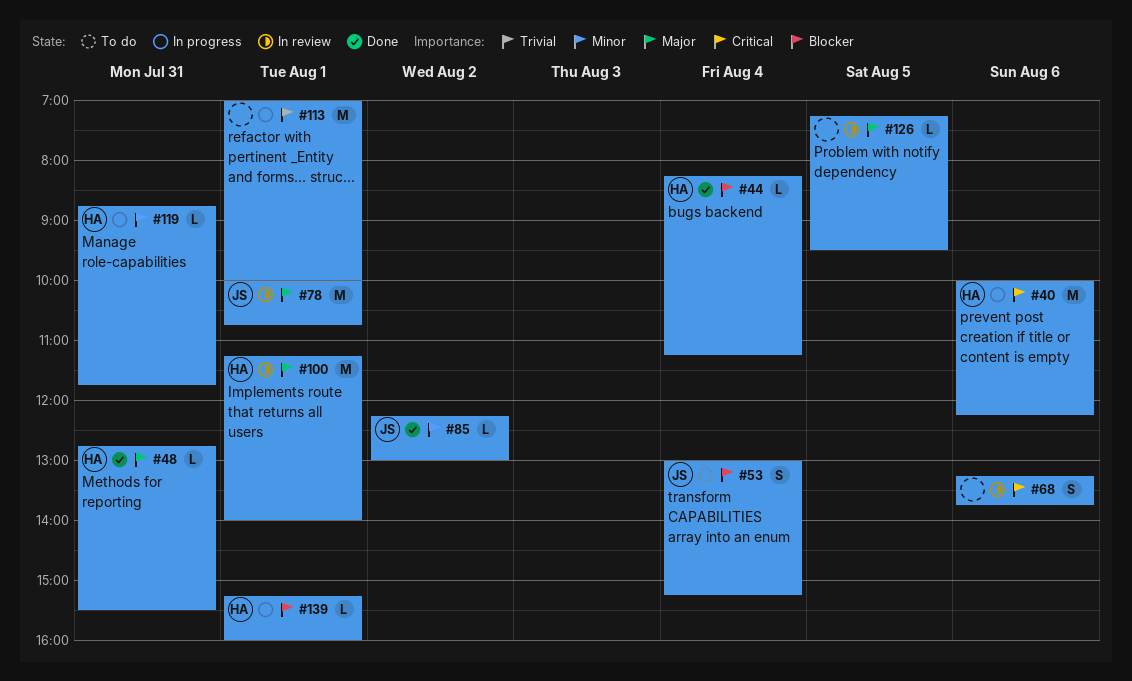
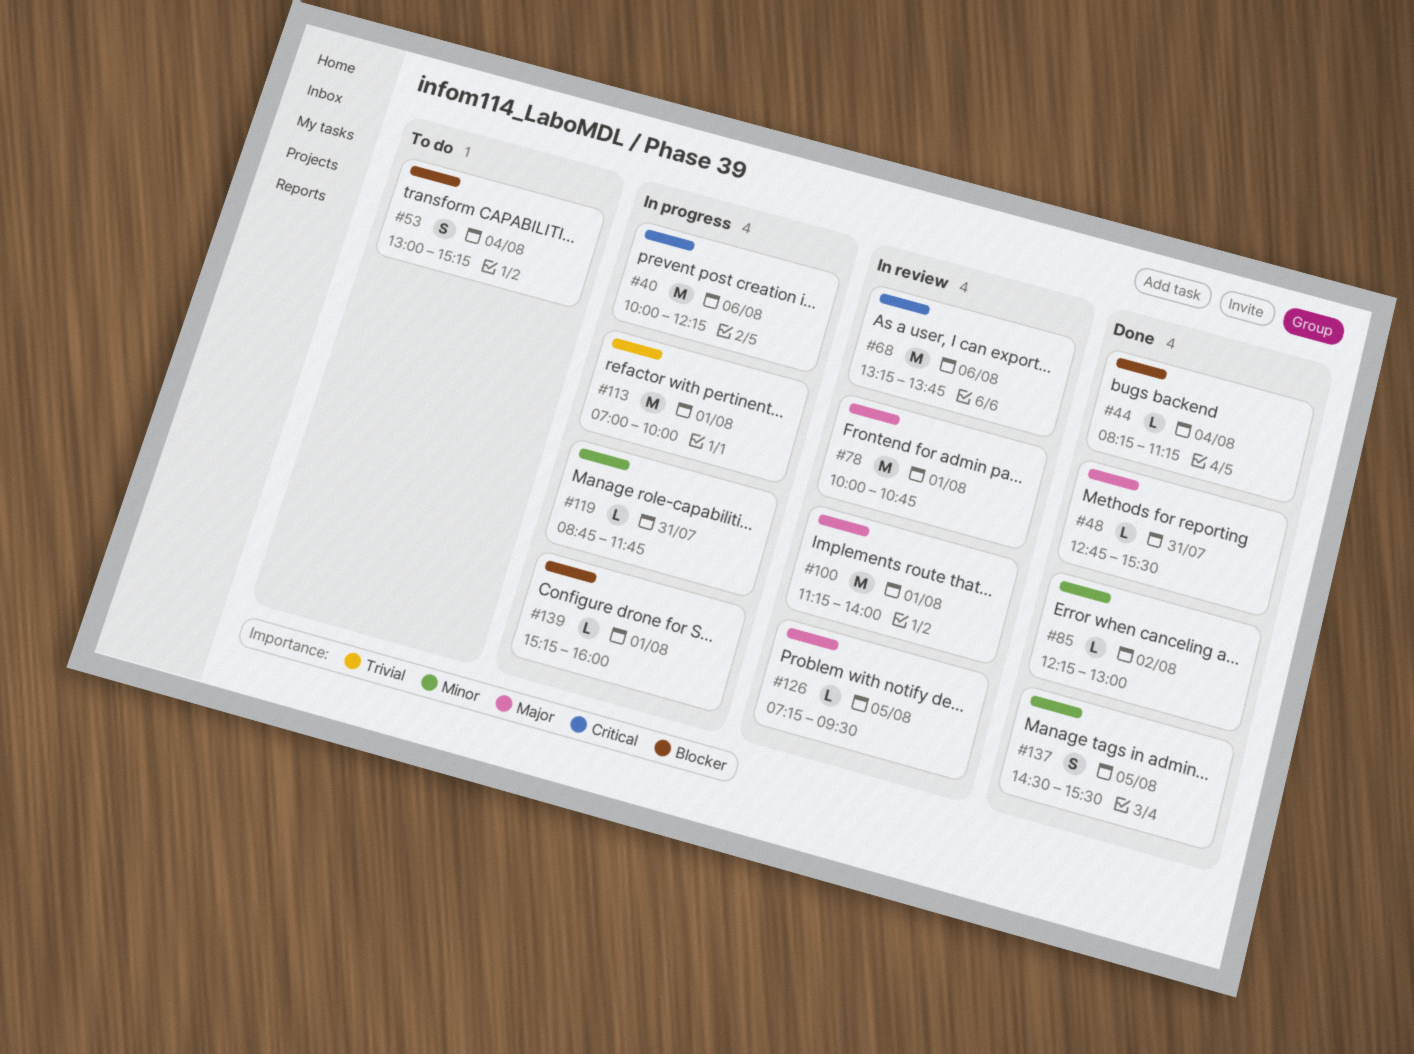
#68, estimate: S -> M
#137: none -> present

